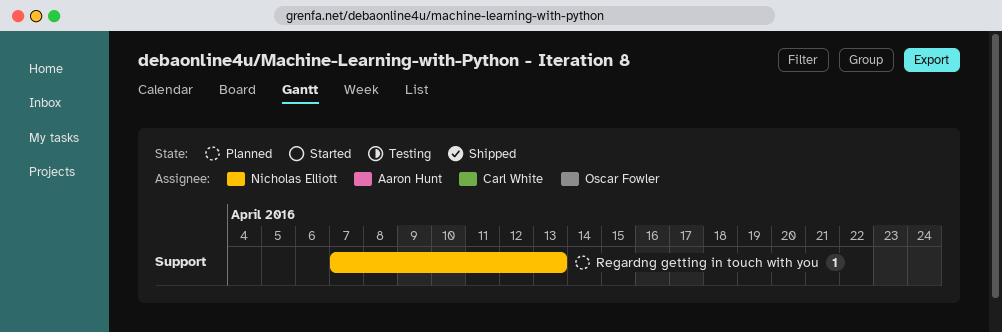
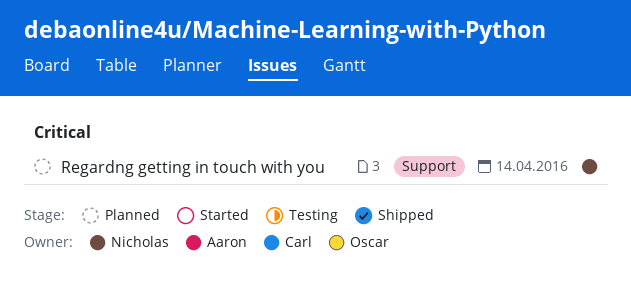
Regardng getting in touch with you, due: Apr 13 -> Apr 14

